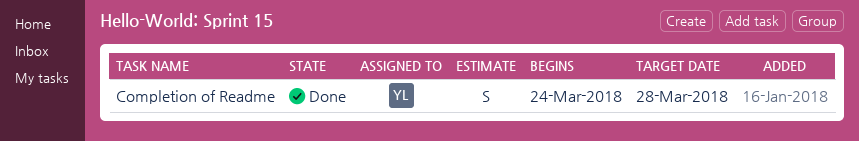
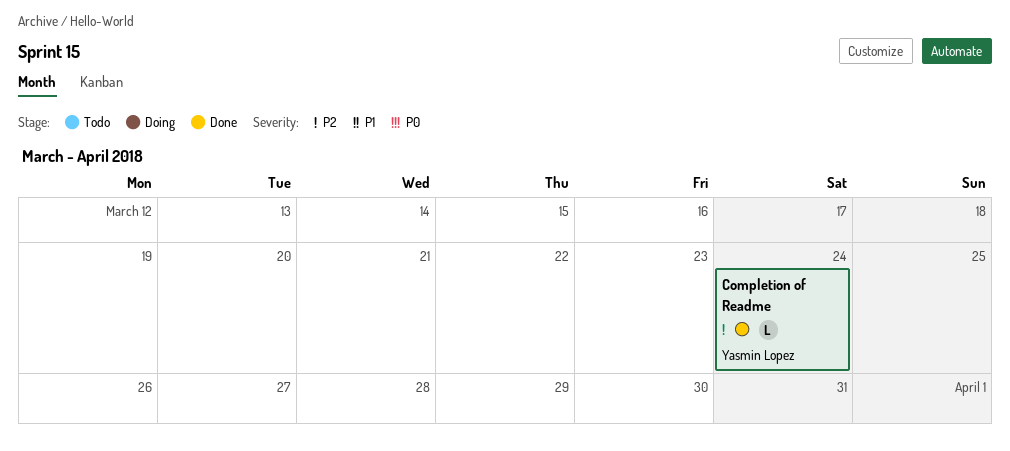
Completion of Readme, estimate: S -> L
Completion of Readme, due: Mar 28 -> Mar 24

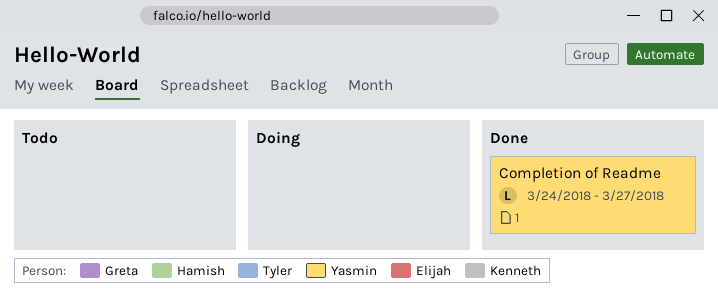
Completion of Readme, due: Mar 24 -> Mar 27

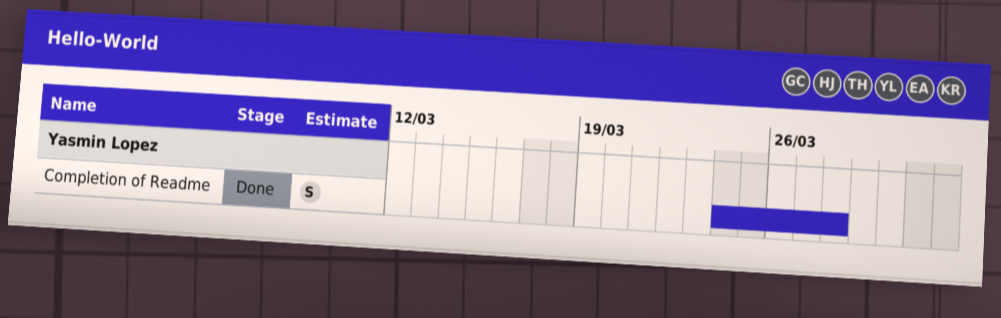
Completion of Readme, estimate: L -> S
Completion of Readme, due: Mar 27 -> Mar 28

